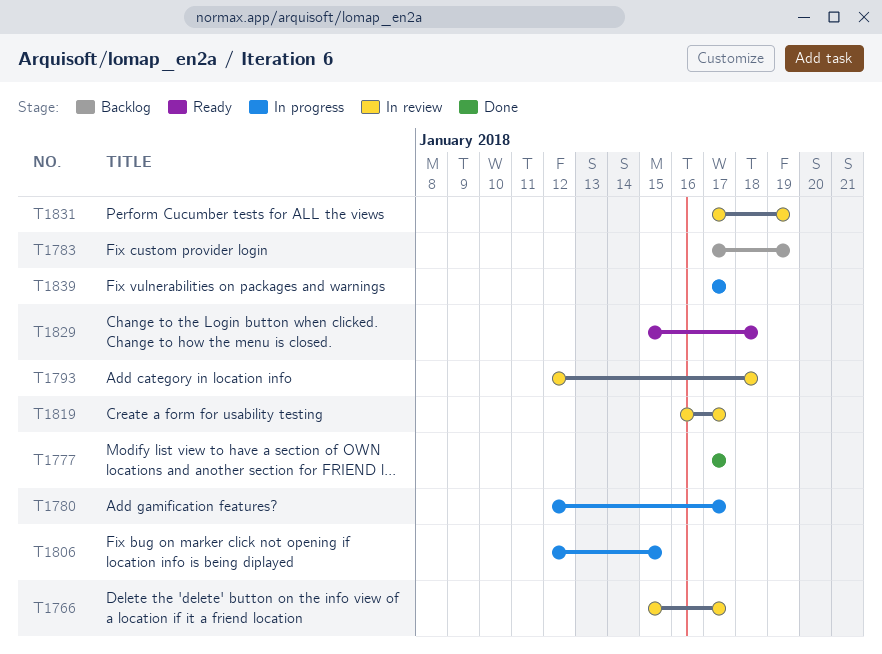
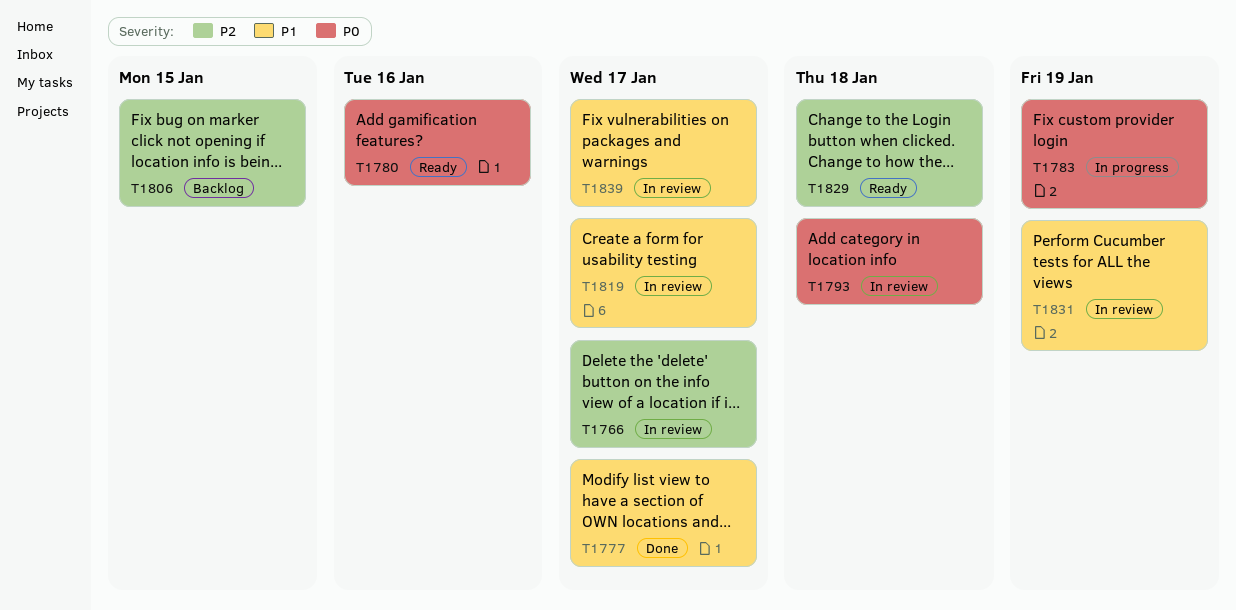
T1780, status: In progress -> Ready
T1780, due: Jan 17 -> Jan 16
T1783, status: Backlog -> In progress
T1806, status: In progress -> Backlog
T1839, status: In progress -> In review

